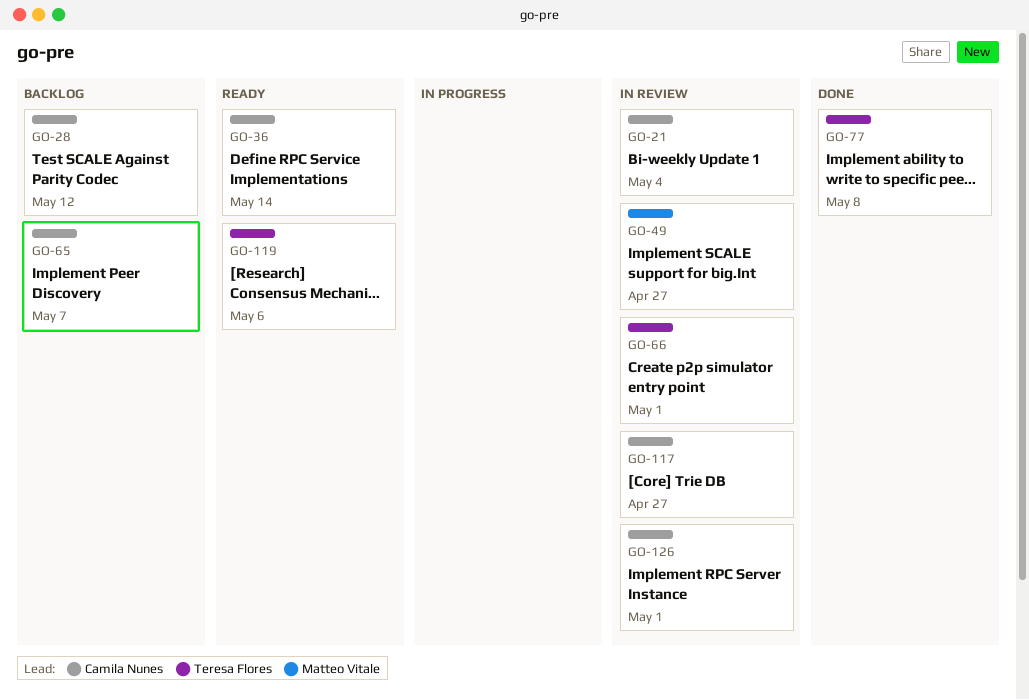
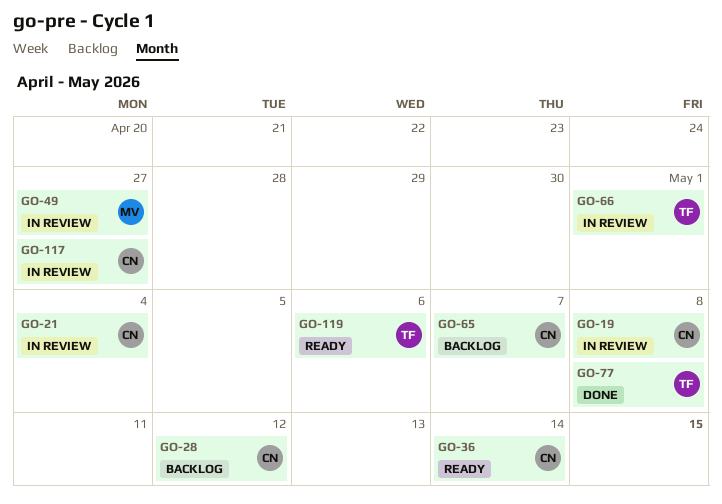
GO-19: none -> present
GO-126: present -> none

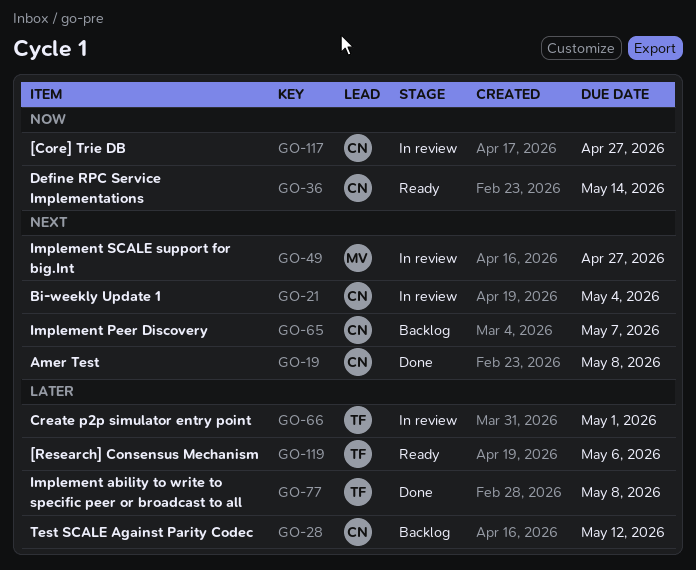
GO-19, status: In review -> Done

